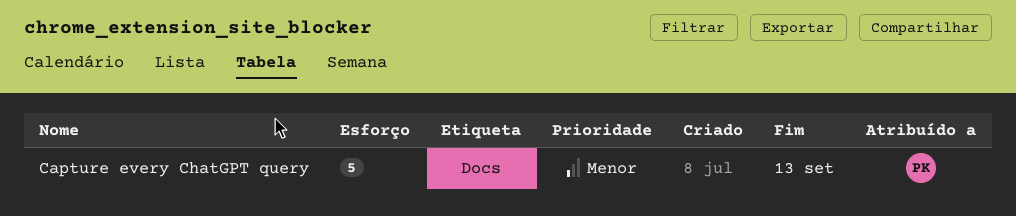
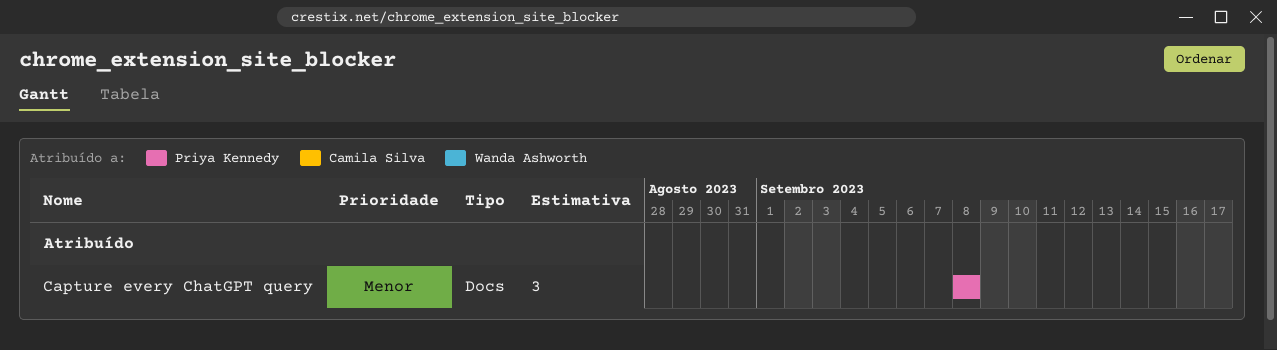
Capture every ChatGPT query, estimate: 5 -> 3
Capture every ChatGPT query, due: Sep 13 -> Sep 8

